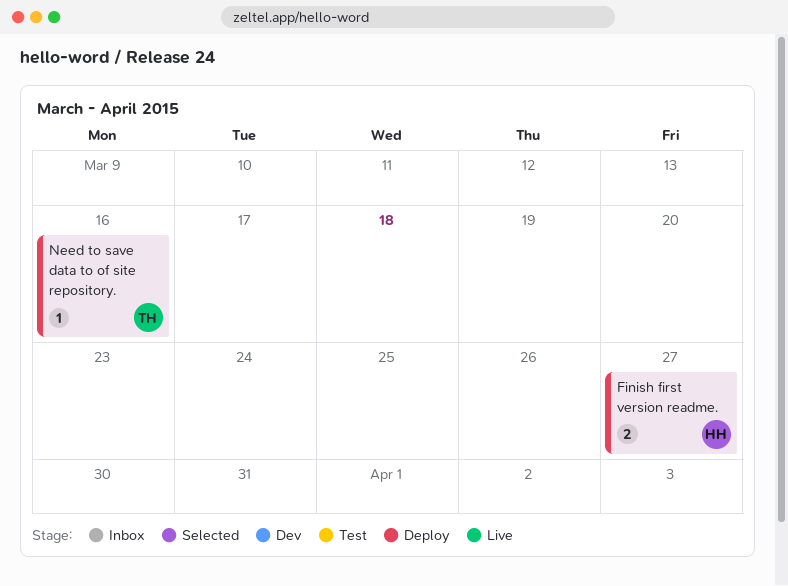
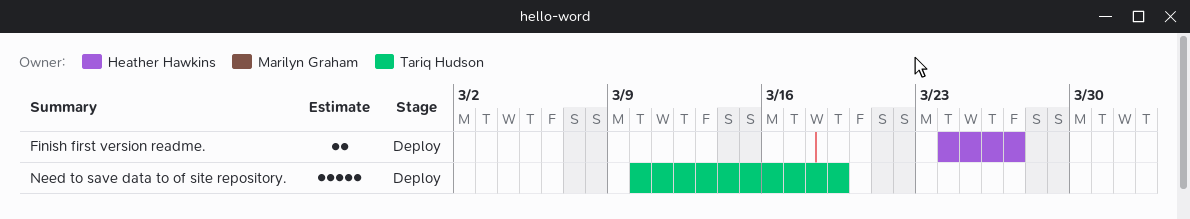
Need to save data to of site repository., estimate: 1 -> 5
Need to save data to of site repository., due: Mar 16 -> Mar 19

